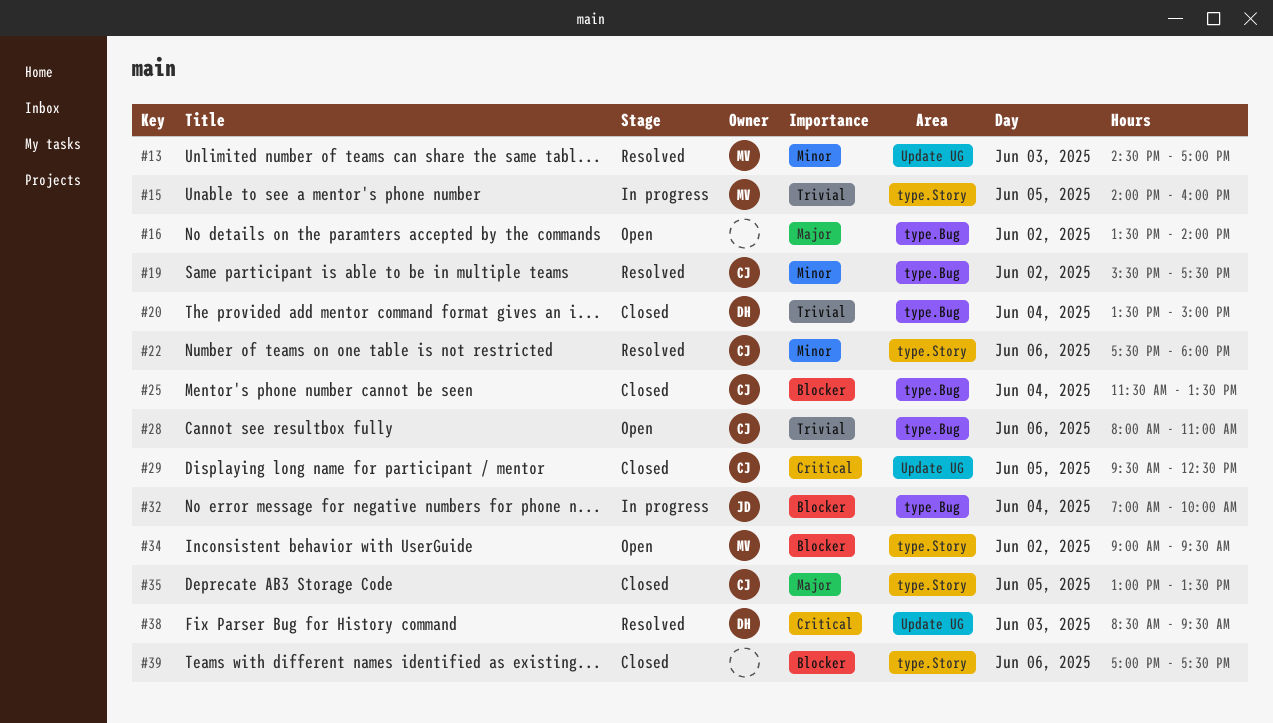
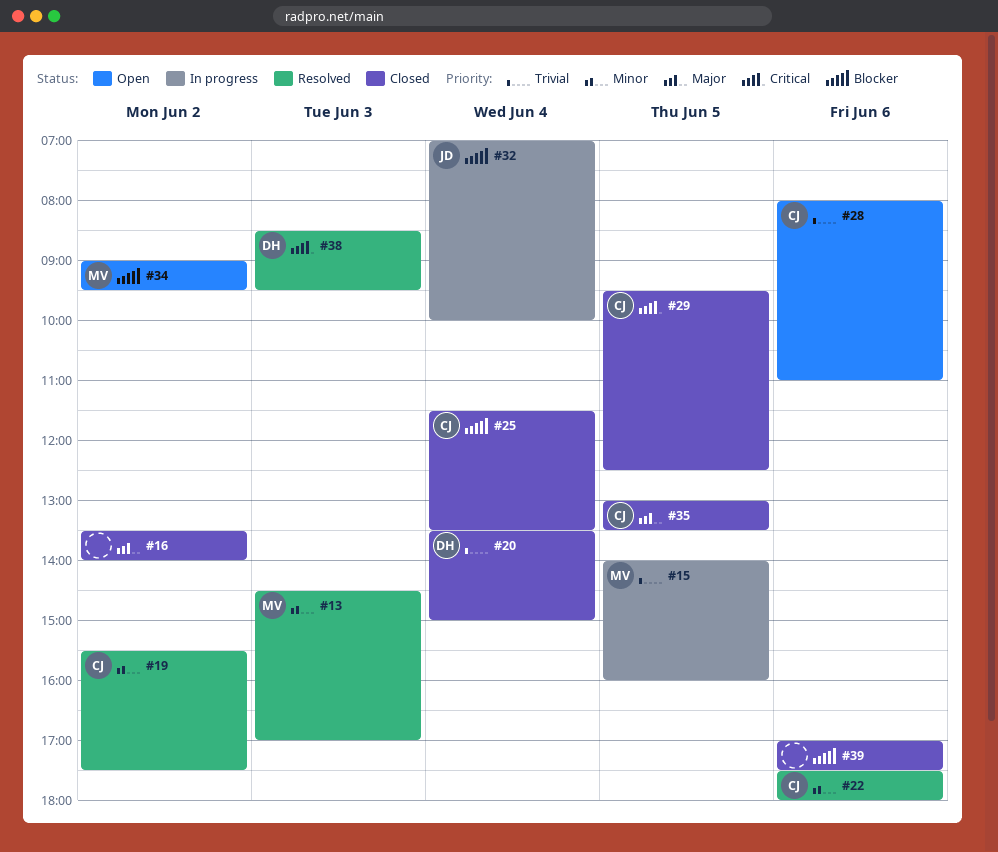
#16, status: Open -> Closed

